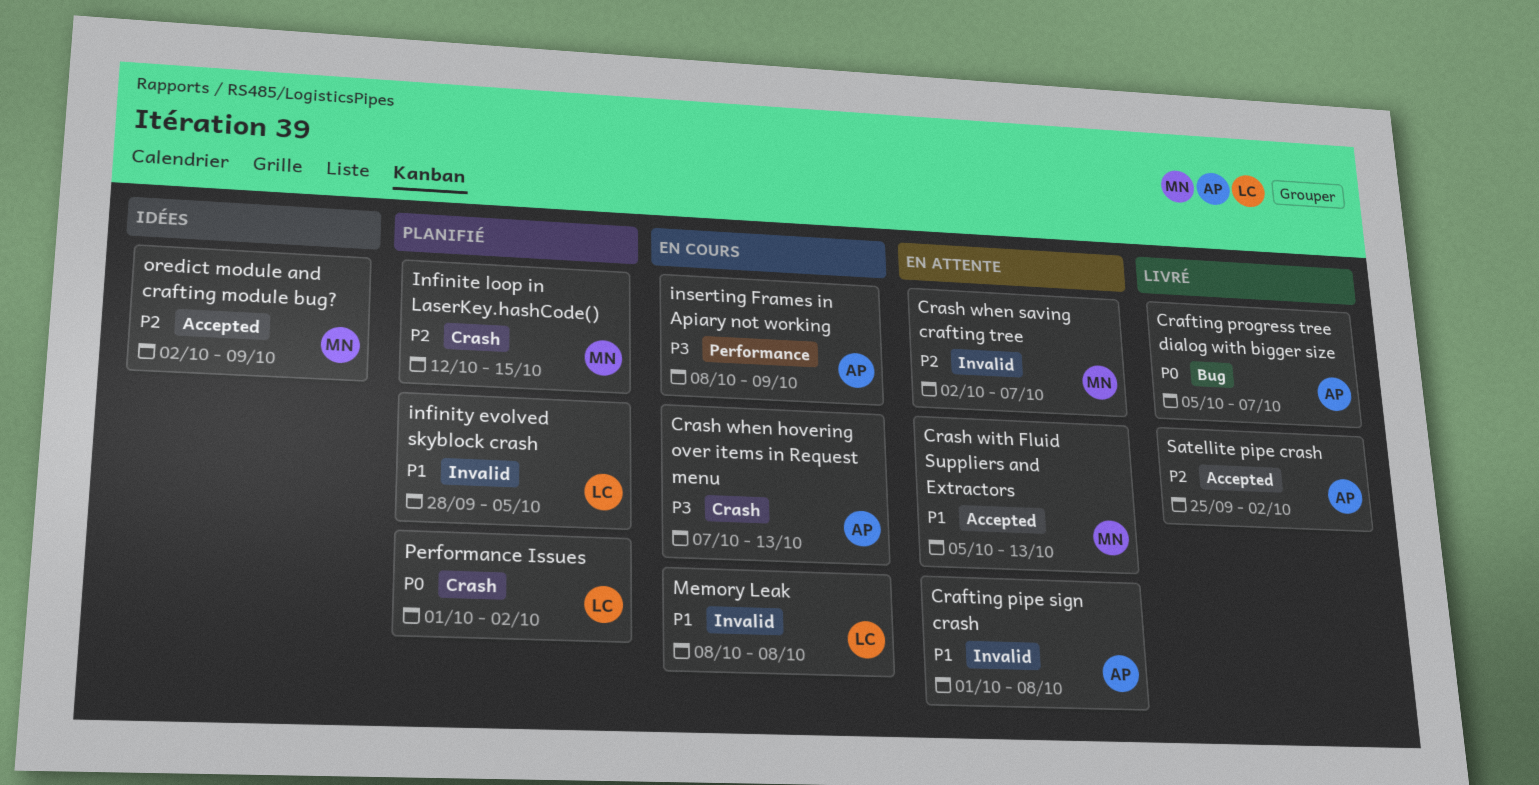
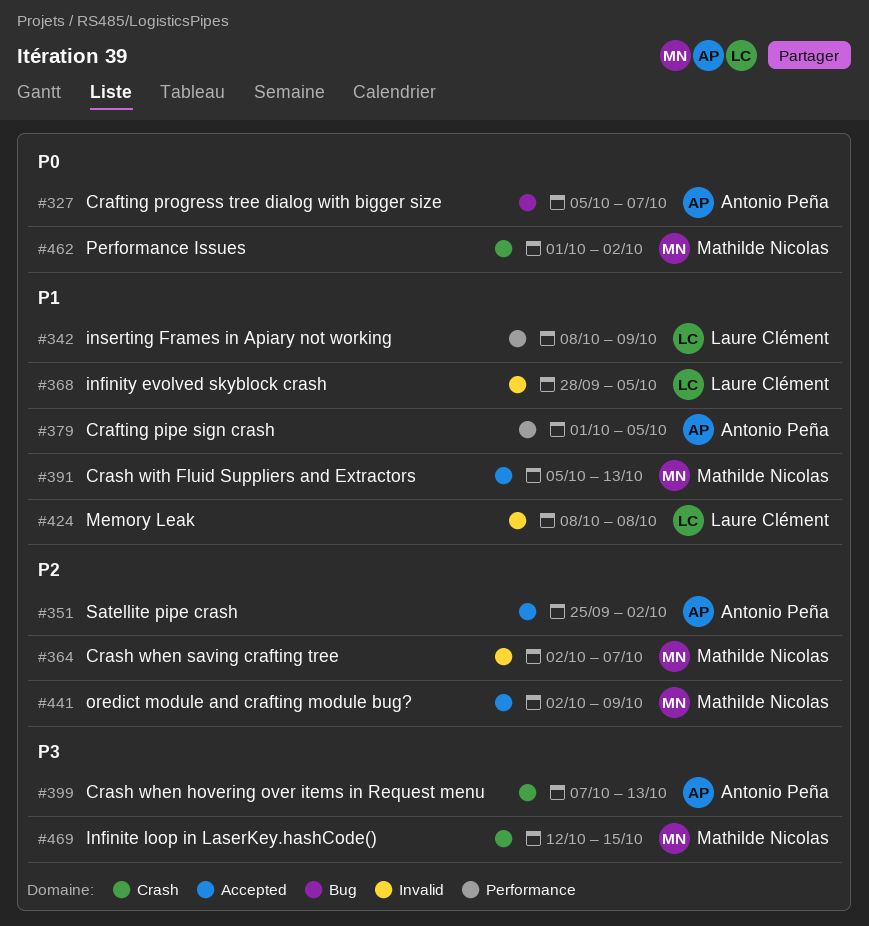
Crafting pipe sign crash, label: Invalid -> Performance
Crafting pipe sign crash, due: Oct 8 -> Oct 5
Infinite loop in LaserKey.hashCode(), priority: P2 -> P3
inserting Frames in Apiary not working, owner: Antonio Peña -> Laure Clément
inserting Frames in Apiary not working, priority: P3 -> P1
Performance Issues, owner: Laure Clément -> Mathilde Nicolas

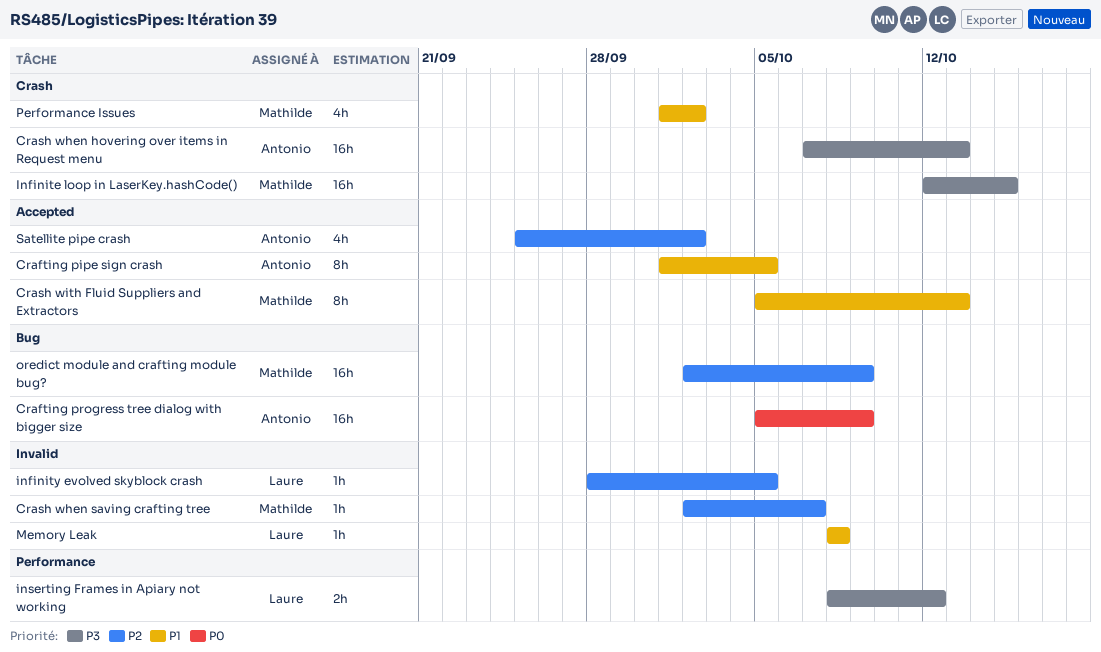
Crafting pipe sign crash, label: Performance -> Accepted
Crafting progress tree dialog with bigger size, due: Oct 7 -> Oct 9
infinity evolved skyblock crash, priority: P1 -> P2
inserting Frames in Apiary not working, priority: P1 -> P3
inserting Frames in Apiary not working, due: Oct 9 -> Oct 12
oredict module and crafting module bug?, label: Accepted -> Bug
Performance Issues, priority: P0 -> P1

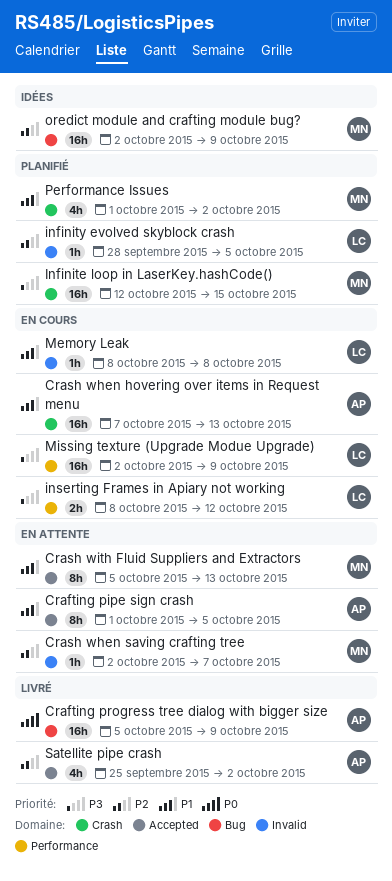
Crash when hovering over items in Request menu, priority: P3 -> P1
Missing texture (Upgrade Modue Upgrade): none -> present

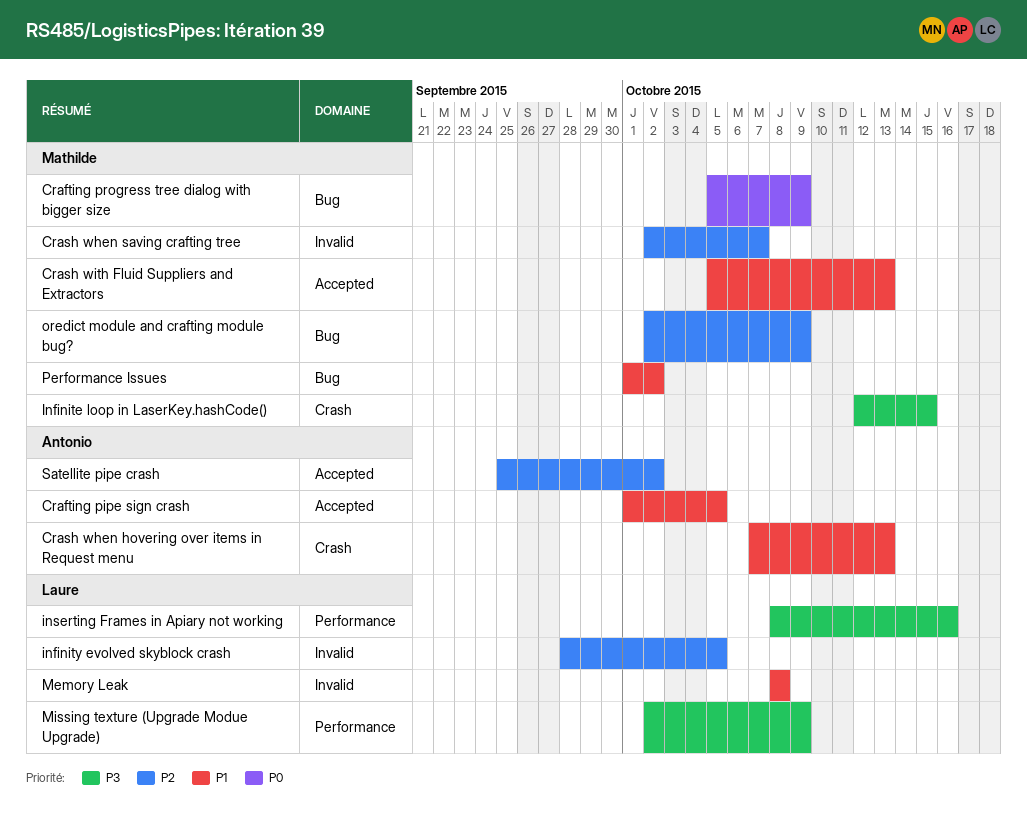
Crafting progress tree dialog with bigger size, owner: Antonio -> Mathilde
inserting Frames in Apiary not working, due: Oct 12 -> Oct 16
Performance Issues, label: Crash -> Bug

